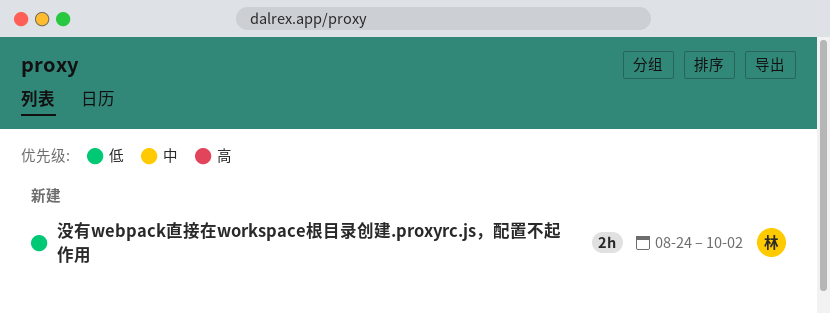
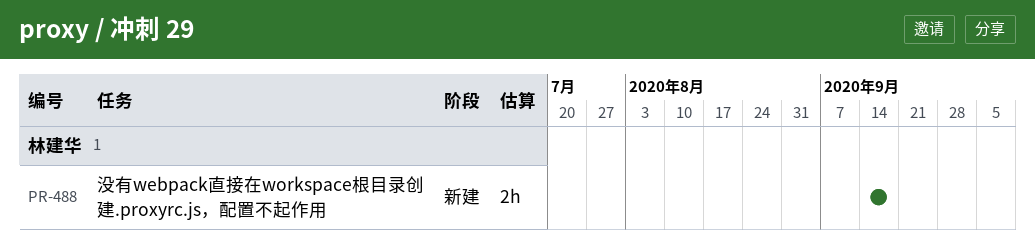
没有webpack直接在workspace根目录创建.proxyrc.js，配置不起作用, start: Aug 24 -> Sep 14
没有webpack直接在workspace根目录创建.proxyrc.js，配置不起作用, due: Oct 2 -> Sep 18

